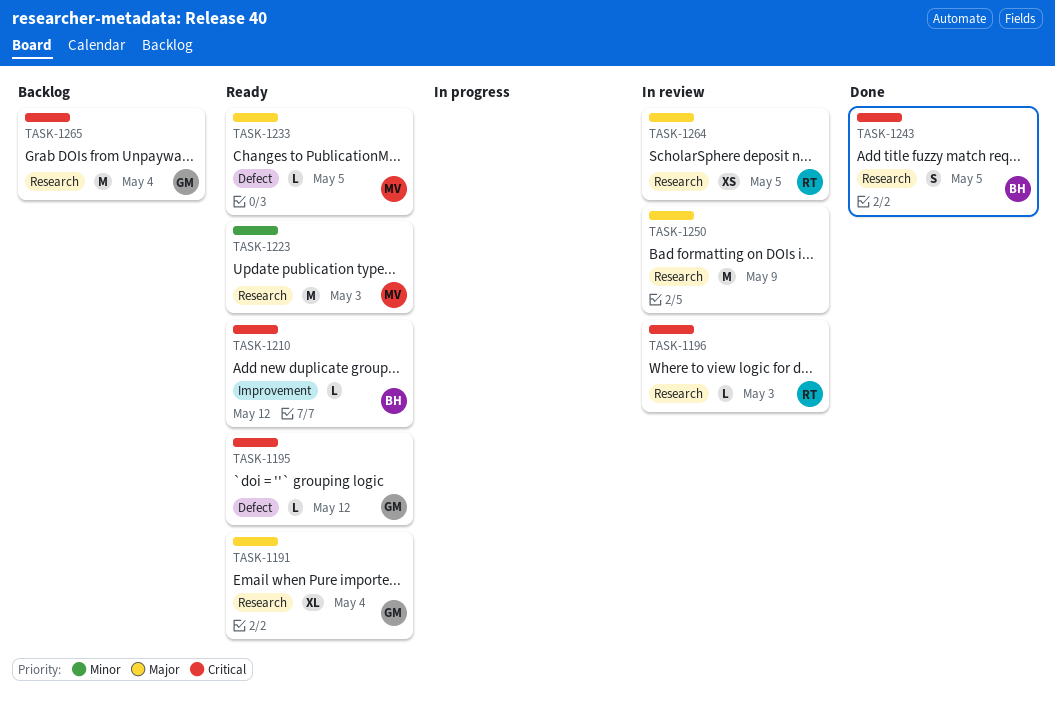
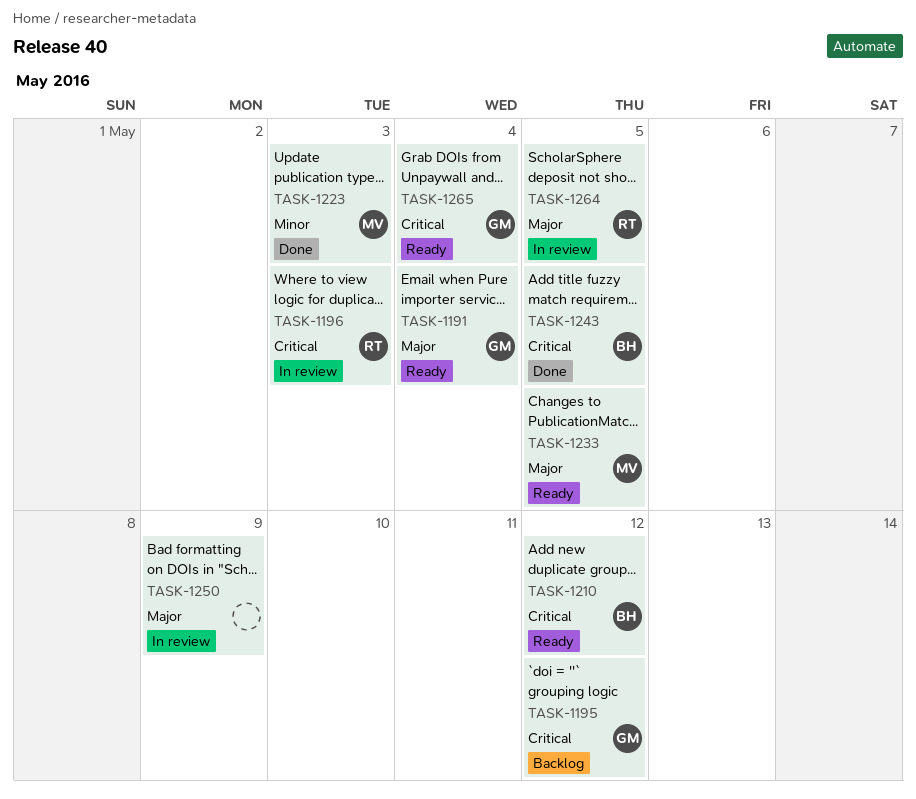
TASK-1195, status: Ready -> Backlog
TASK-1223, status: Ready -> Done
TASK-1265, status: Backlog -> Ready

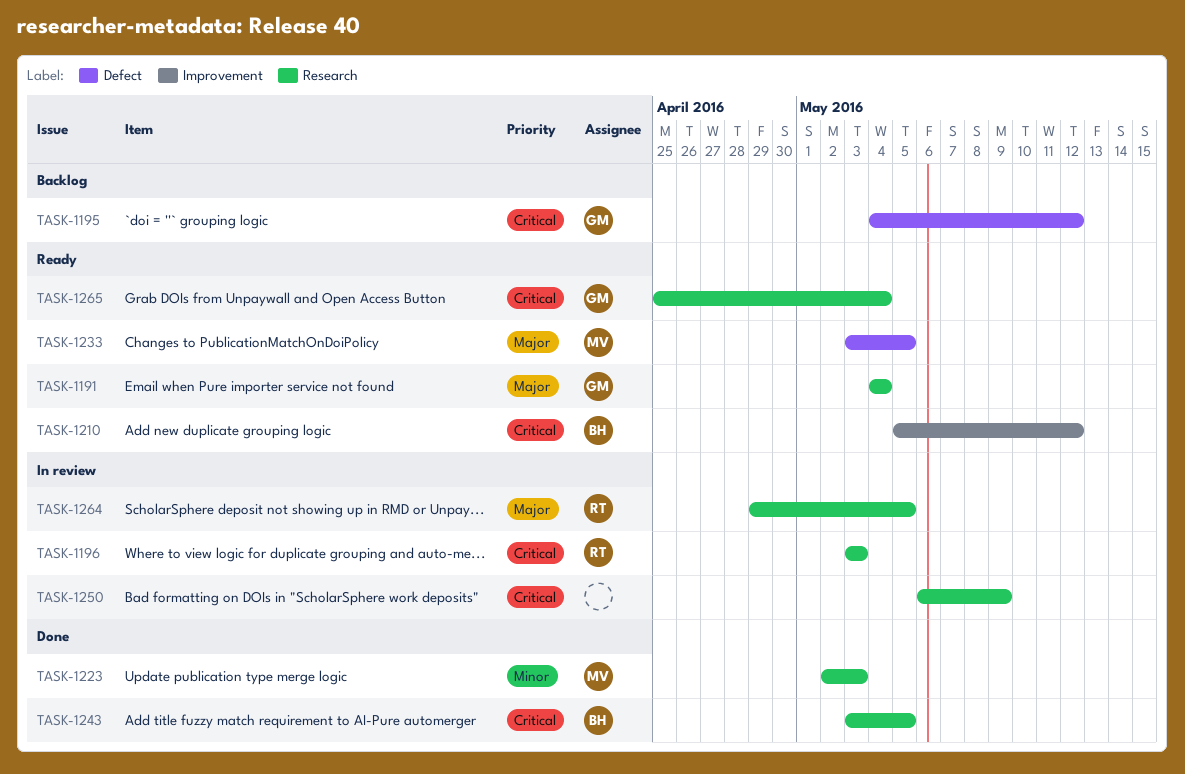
TASK-1250, priority: Major -> Critical

